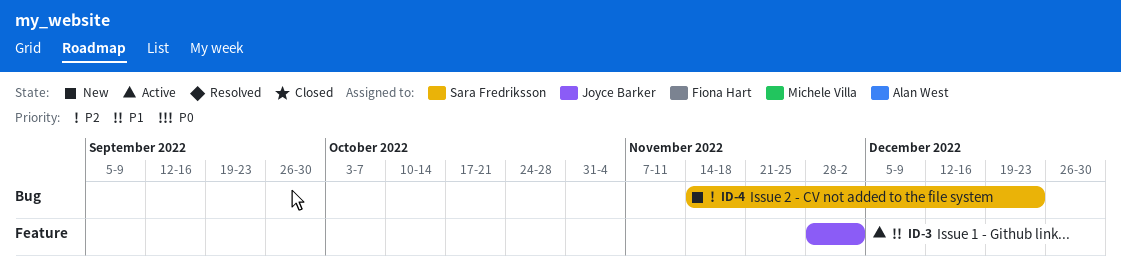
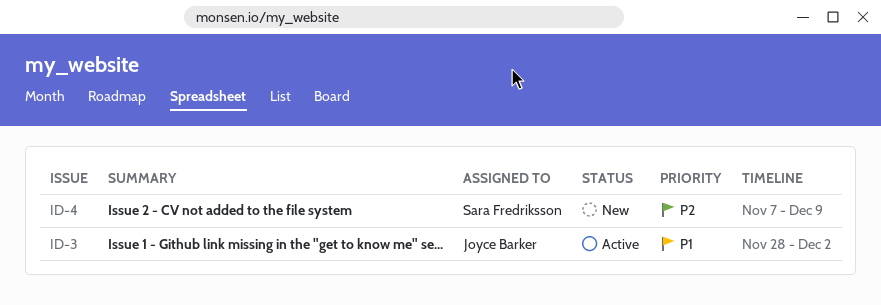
ID-4, start: Nov 14 -> Nov 7
ID-4, due: Dec 23 -> Dec 9

